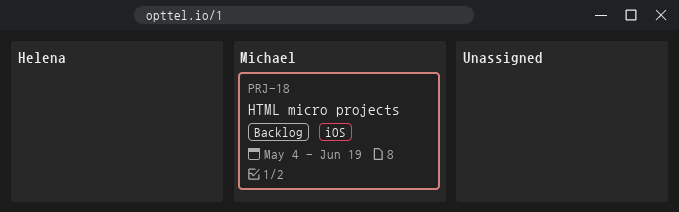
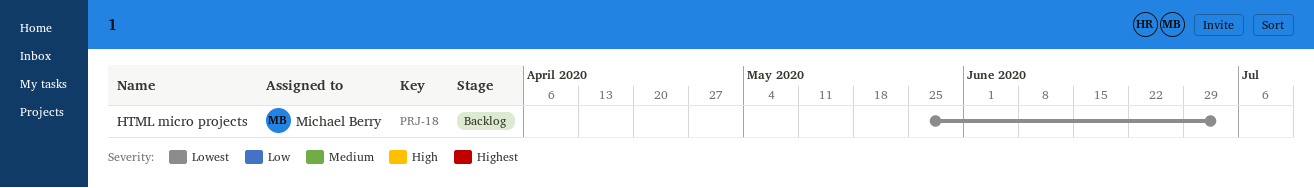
PRJ-18, start: May 4 -> May 25
PRJ-18, due: Jun 19 -> Jul 3

